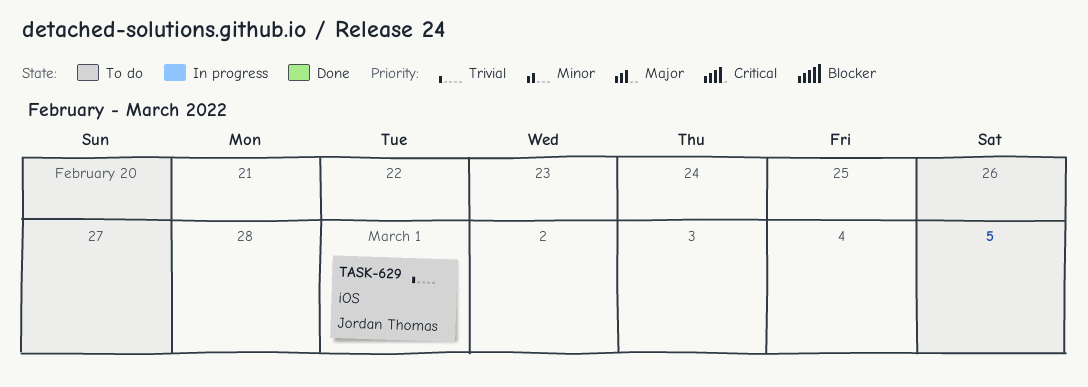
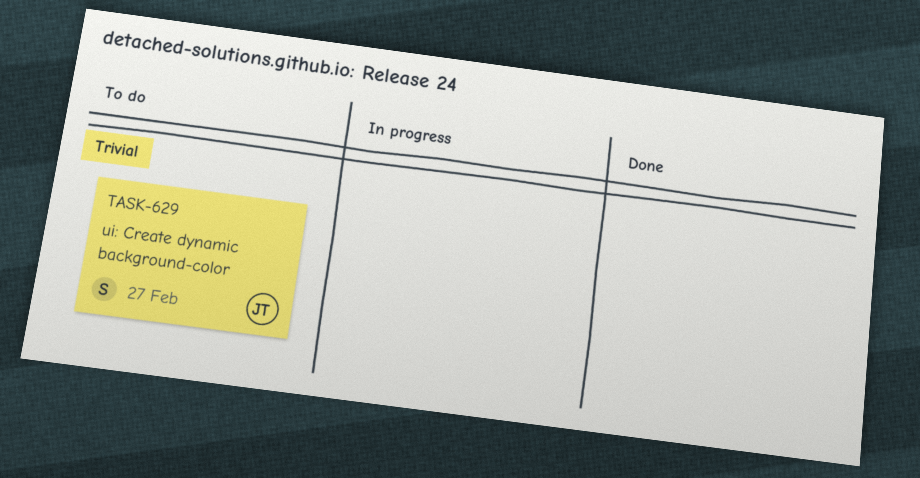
TASK-629, due: Mar 1 -> Feb 27

